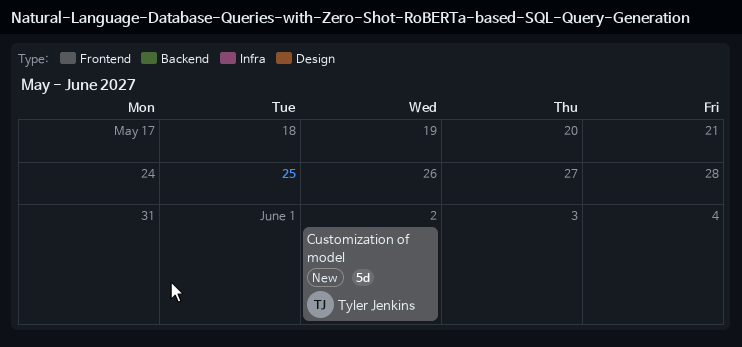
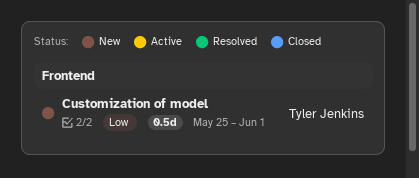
Customization of model, estimate: 5d -> 0.5d
Customization of model, due: Jun 2 -> Jun 1

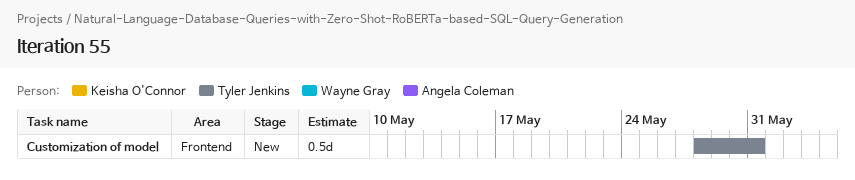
Customization of model, start: May 25 -> May 28
Customization of model, due: Jun 1 -> May 31

